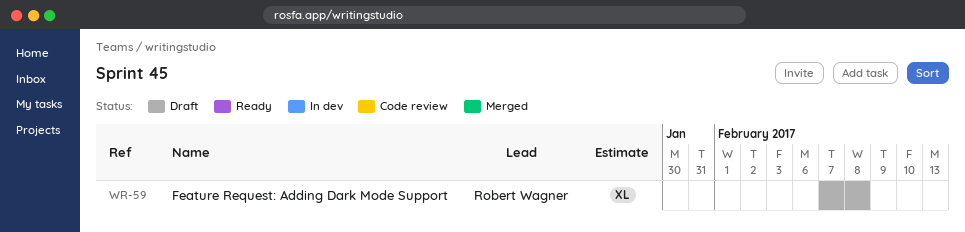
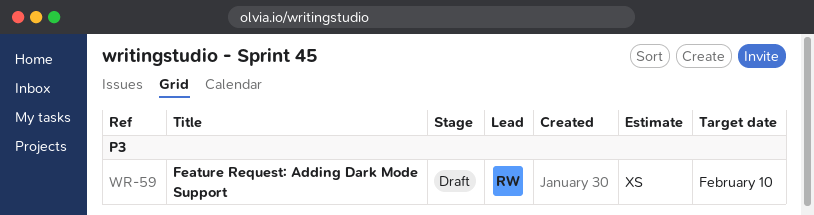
WR-59, estimate: XL -> XS
WR-59, due: Feb 8 -> Feb 10

